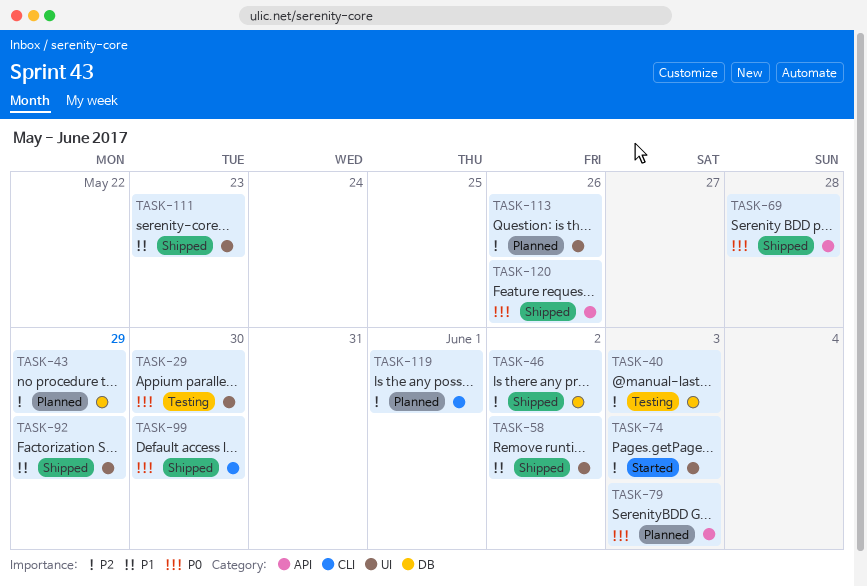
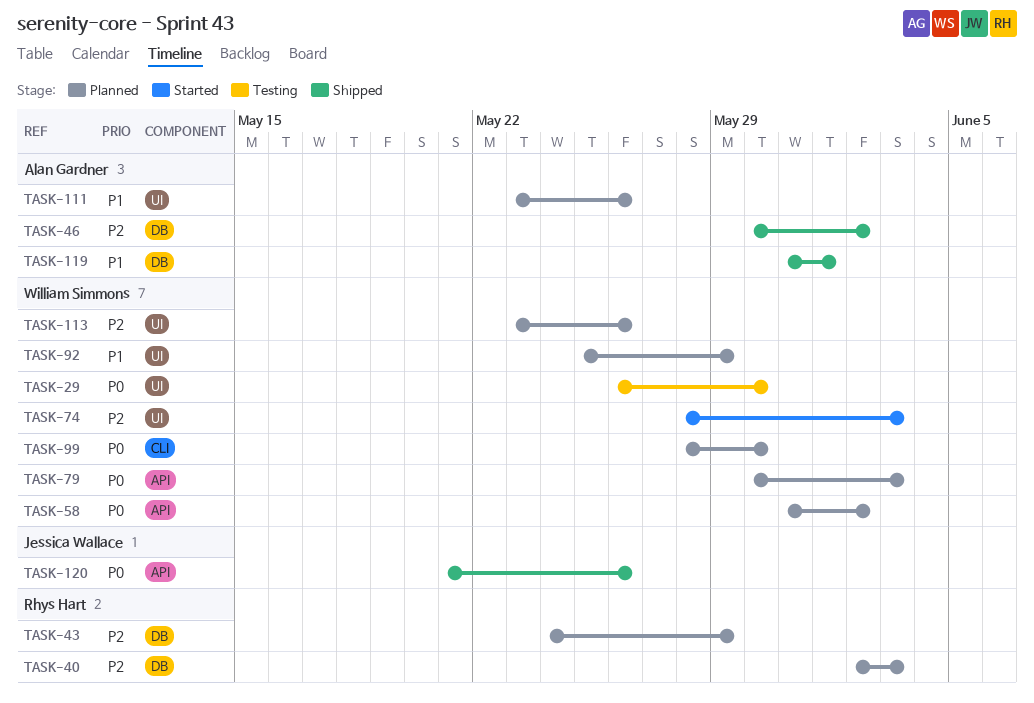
TASK-40, status: Testing -> Planned
TASK-58, status: Shipped -> Planned
TASK-58, priority: P1 -> P0
TASK-58, label: UI -> API
TASK-69: present -> none
TASK-92, status: Shipped -> Planned
TASK-99, status: Shipped -> Planned
TASK-111, status: Shipped -> Planned
TASK-111, due: May 23 -> May 26
TASK-119, status: Planned -> Shipped
TASK-119, priority: P2 -> P1
TASK-119, label: CLI -> DB

